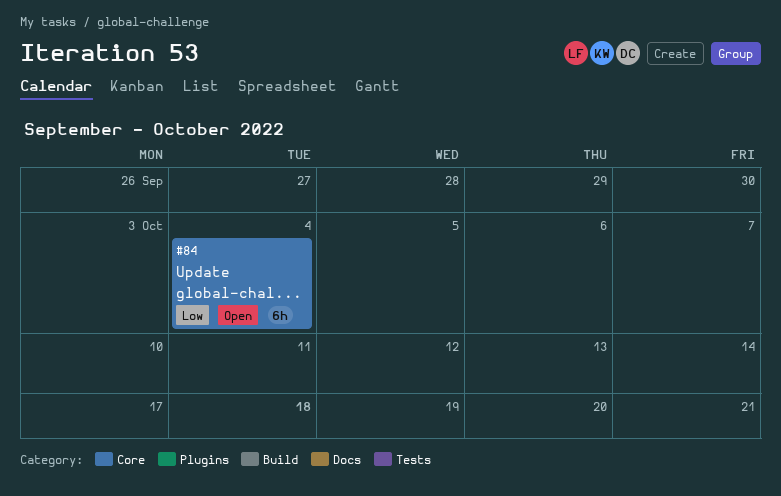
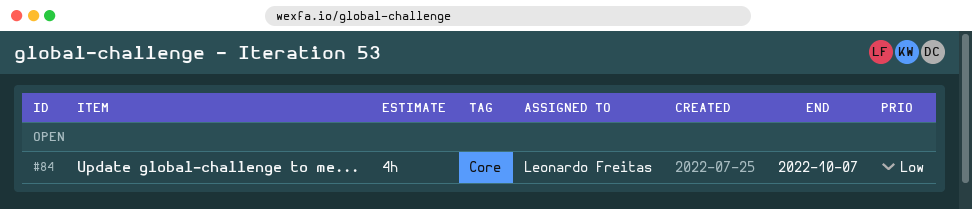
#84, estimate: 6h -> 4h
#84, due: Oct 4 -> Oct 7

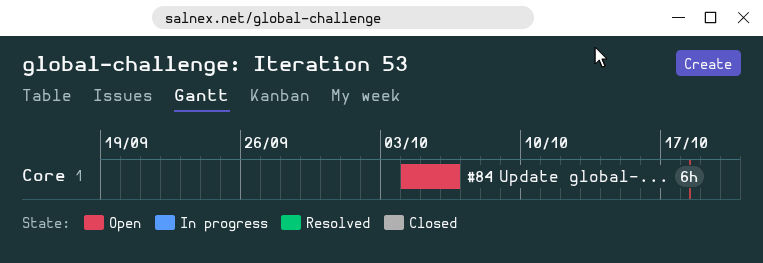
#84, estimate: 4h -> 6h
#84, due: Oct 7 -> Oct 6

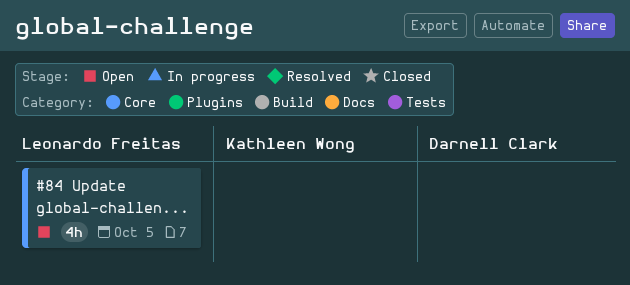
#84, estimate: 6h -> 4h
#84, due: Oct 6 -> Oct 5

